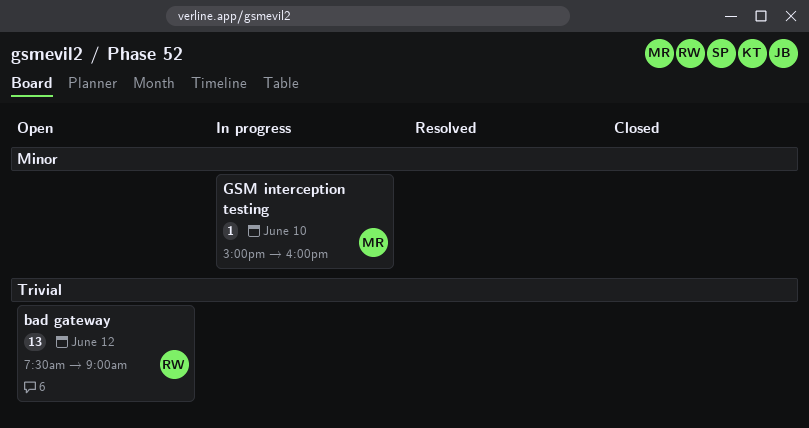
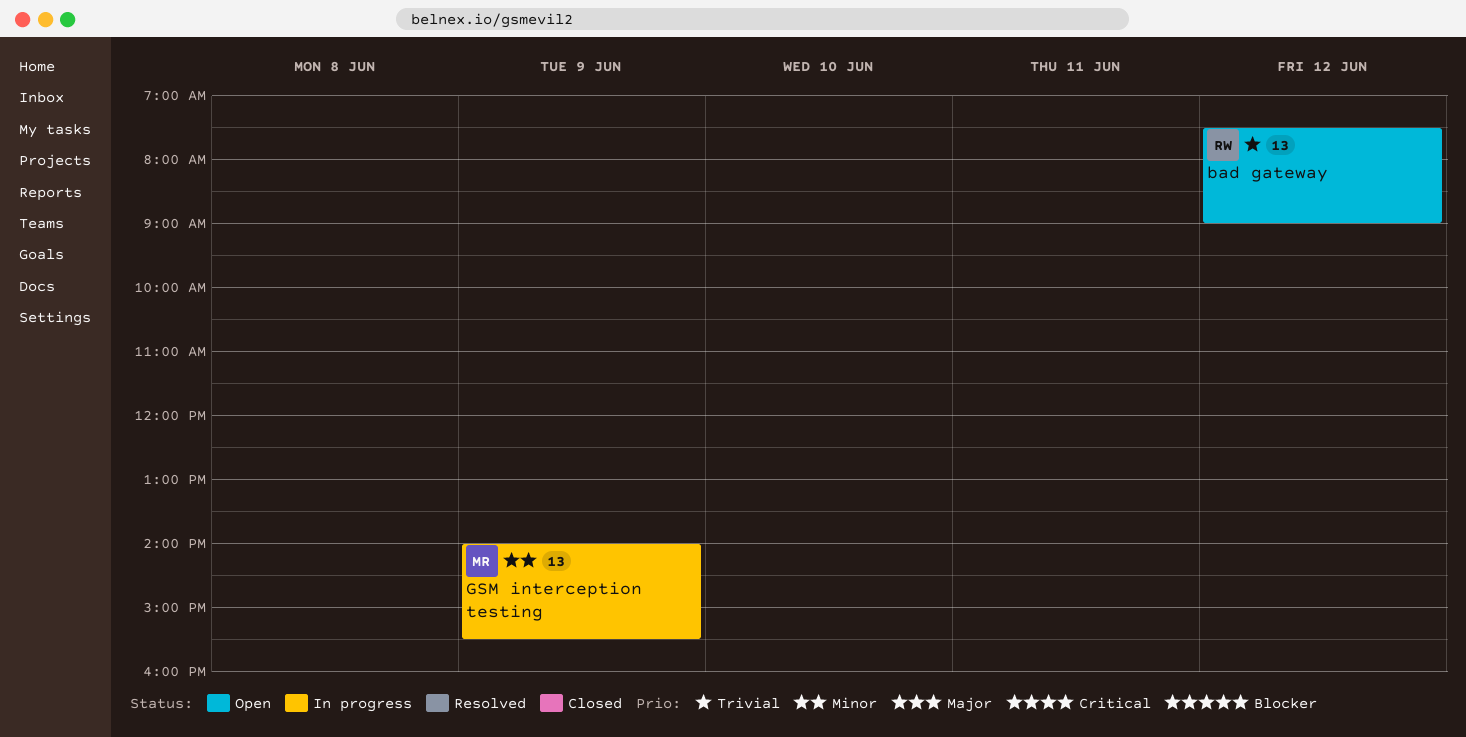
GSM interception testing, estimate: 1 -> 13
GSM interception testing, day: Jun 10 -> Jun 9
GSM interception testing, begins: 15:00 -> 14:00
GSM interception testing, ends: 16:00 -> 15:30

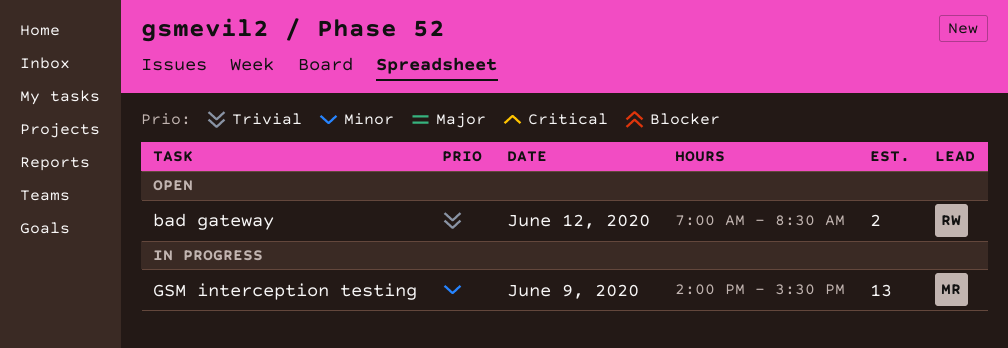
bad gateway, estimate: 13 -> 2
bad gateway, begins: 07:30 -> 07:00
bad gateway, ends: 09:00 -> 08:30

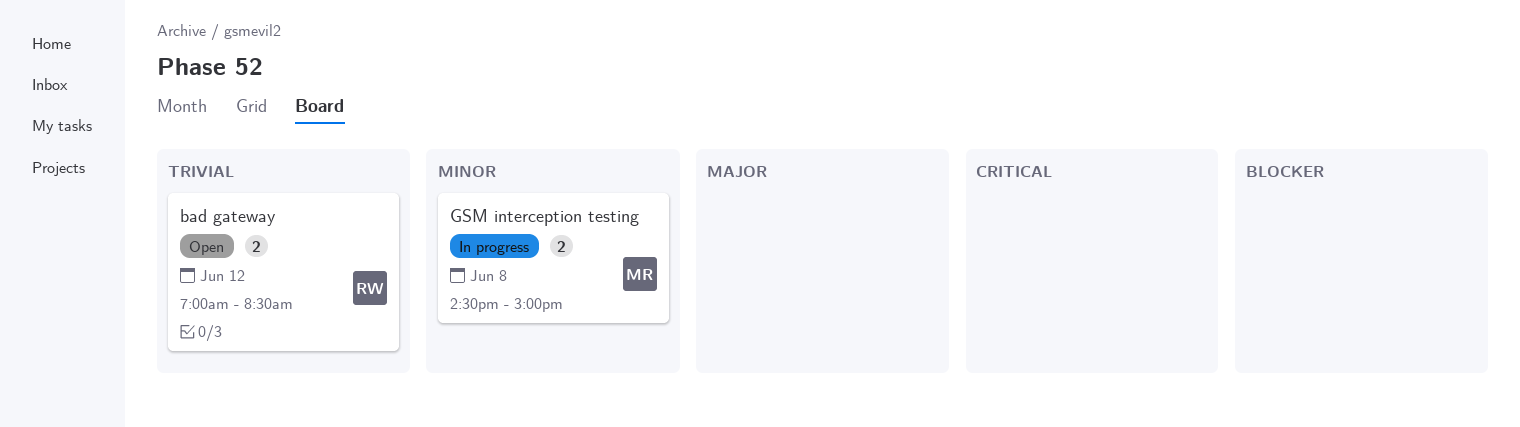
GSM interception testing, estimate: 13 -> 2
GSM interception testing, day: Jun 9 -> Jun 8
GSM interception testing, begins: 14:00 -> 14:30
GSM interception testing, ends: 15:30 -> 15:00

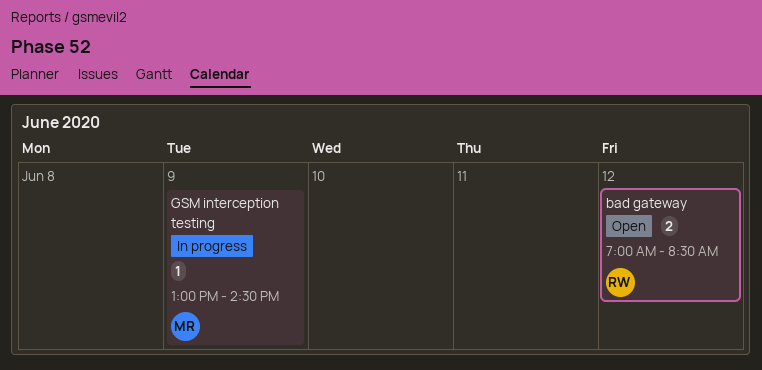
GSM interception testing, estimate: 2 -> 1
GSM interception testing, day: Jun 8 -> Jun 9
GSM interception testing, begins: 14:30 -> 13:00
GSM interception testing, ends: 15:00 -> 14:30

